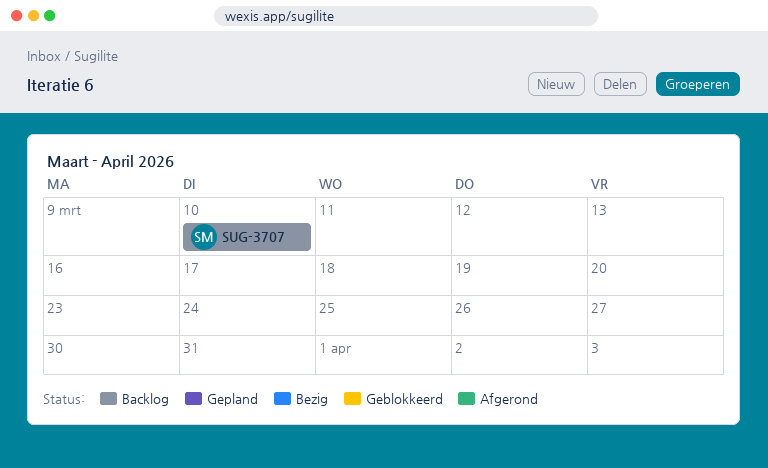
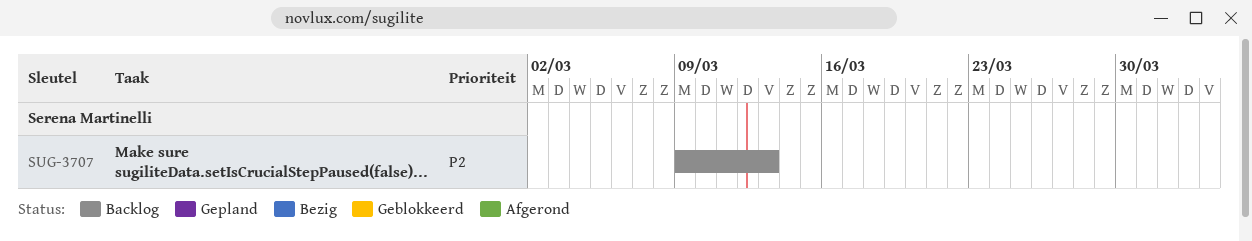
SUG-3707, start: Mar 10 -> Mar 9
SUG-3707, due: Mar 10 -> Mar 13

